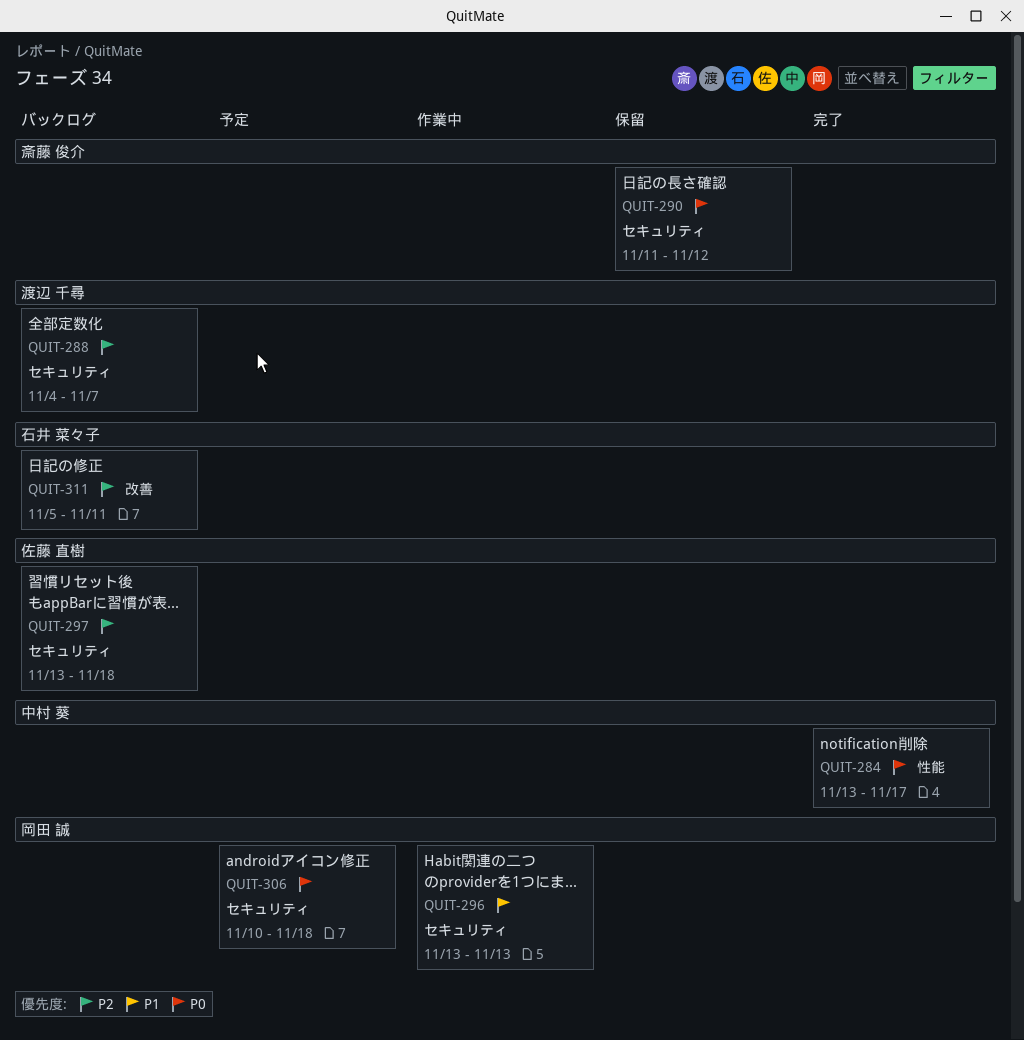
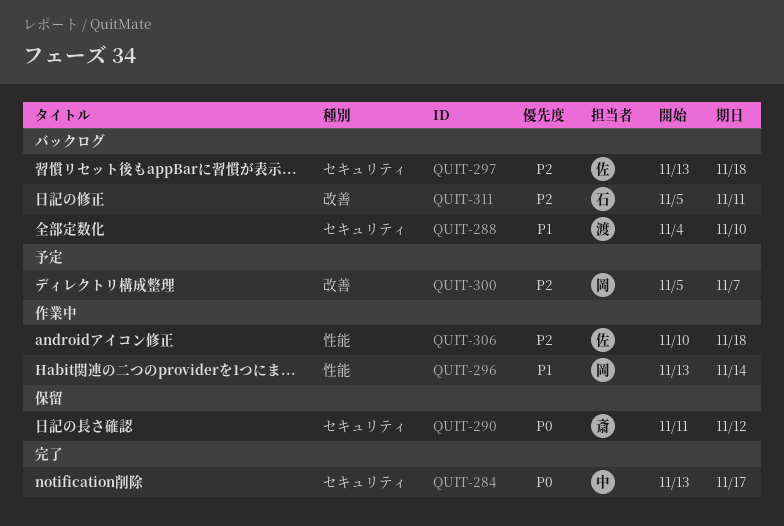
QUIT-284, label: 性能 -> セキュリティ
QUIT-288, priority: P2 -> P1
QUIT-288, due: Nov 7 -> Nov 10
QUIT-296, label: セキュリティ -> 性能
QUIT-296, due: Nov 13 -> Nov 14
QUIT-300: none -> present
QUIT-306, status: 予定 -> 作業中
QUIT-306, owner: 岡田 誠 -> 佐藤 直樹
QUIT-306, priority: P0 -> P2
QUIT-306, label: セキュリティ -> 性能

